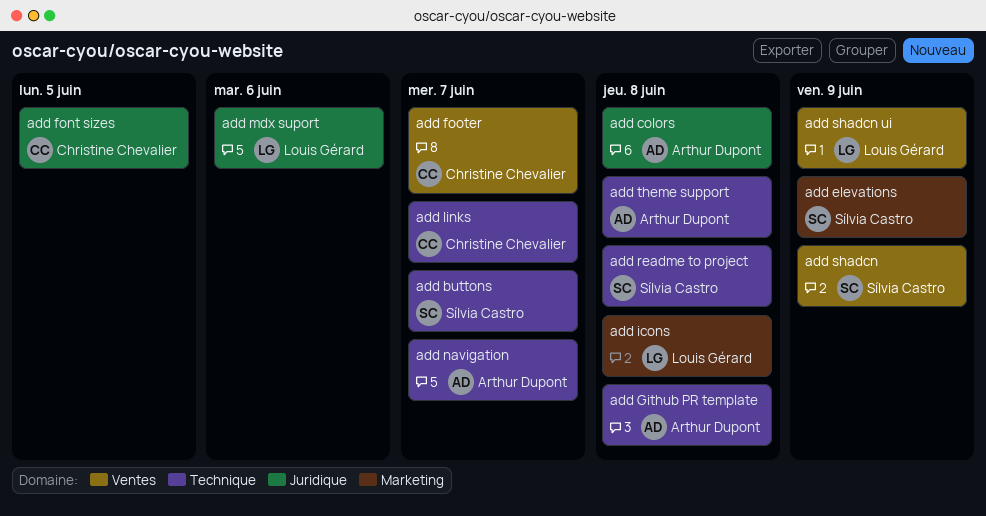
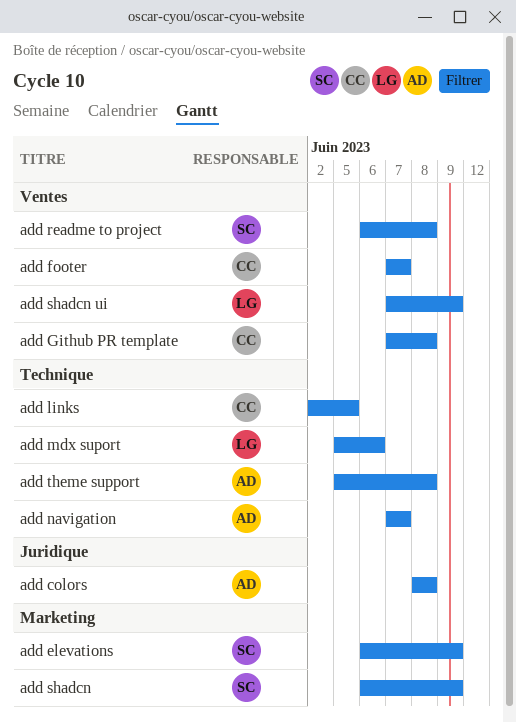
add buttons: present -> none
add font sizes: present -> none
add Github PR template, owner: Arthur Dupont -> Christine Chevalier
add Github PR template, label: Technique -> Ventes
add icons: present -> none
add links, due: Jun 7 -> Jun 5
add mdx suport, label: Juridique -> Technique
add readme to project, label: Technique -> Ventes
add shadcn, label: Ventes -> Marketing

